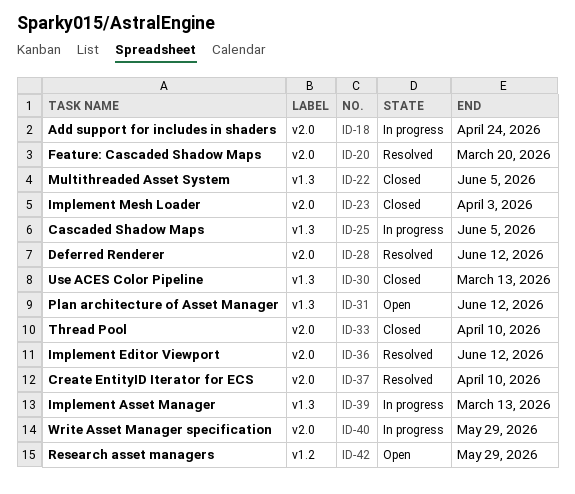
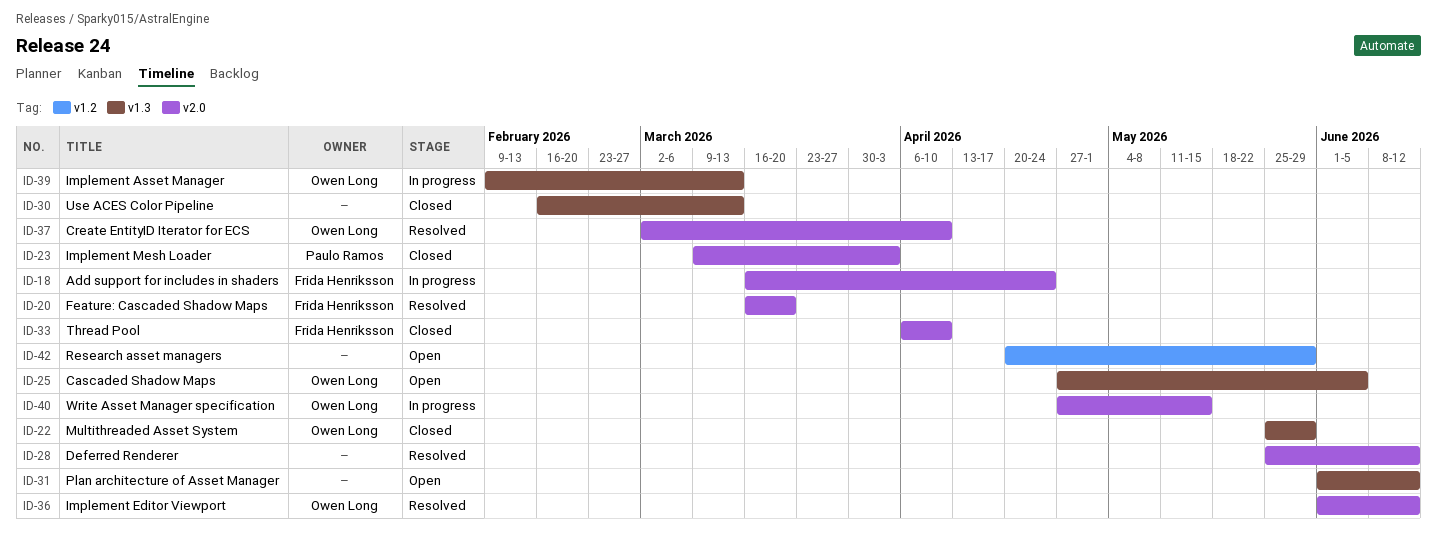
ID-22, due: Jun 5 -> May 29
ID-25, status: In progress -> Open
ID-40, due: May 29 -> May 15

